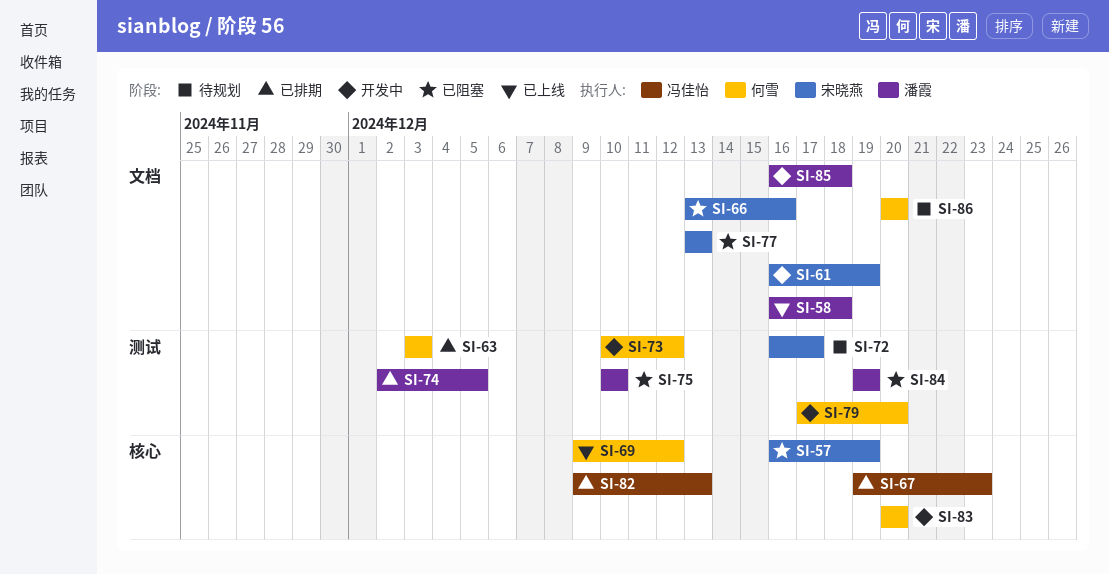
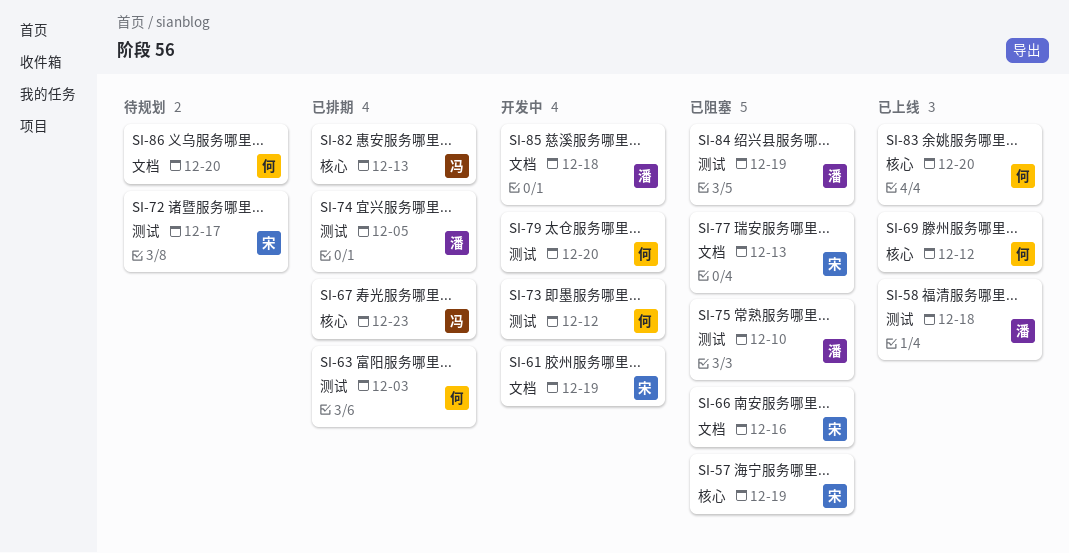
SI-58, label: 文档 -> 测试
SI-83, status: 开发中 -> 已上线

